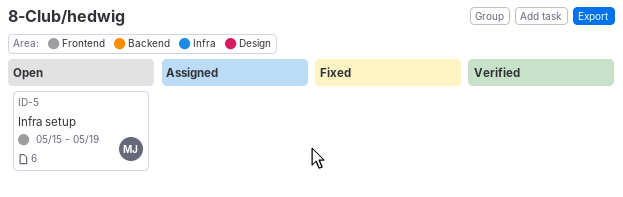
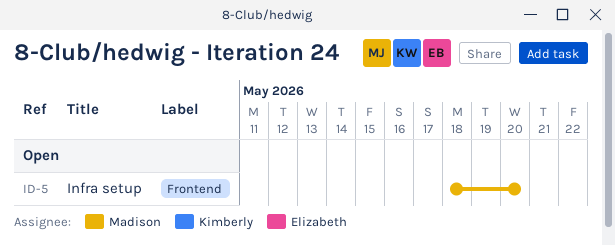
ID-5, start: May 15 -> May 18
ID-5, due: May 19 -> May 20

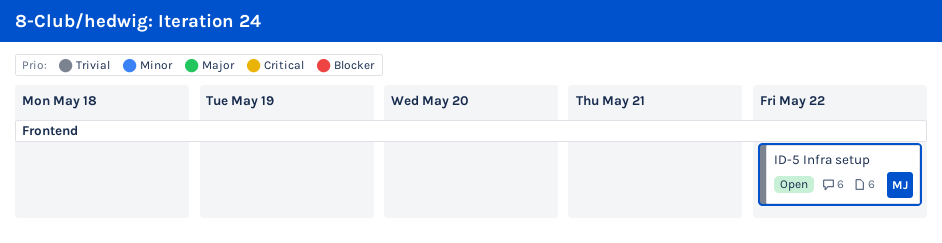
ID-5, due: May 20 -> May 22

